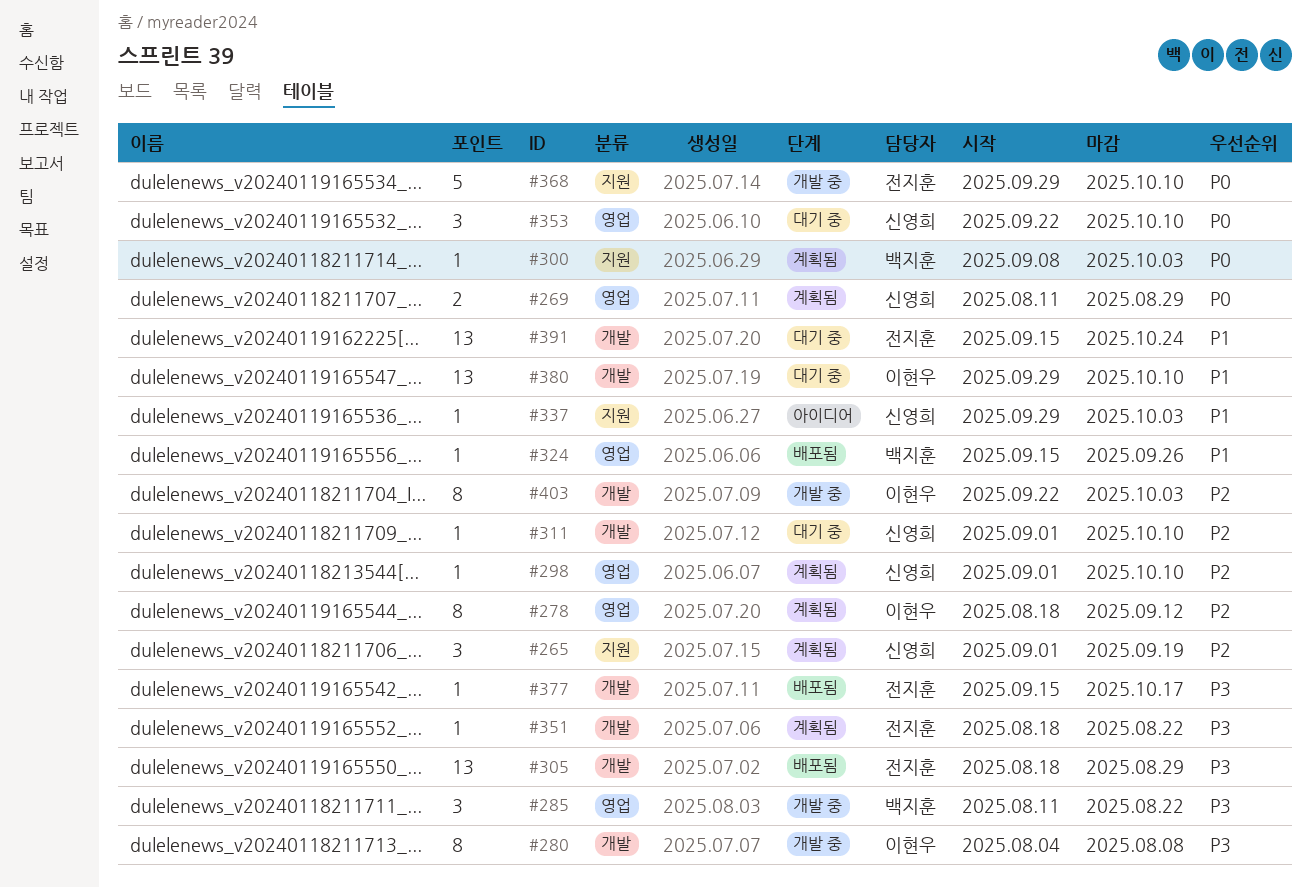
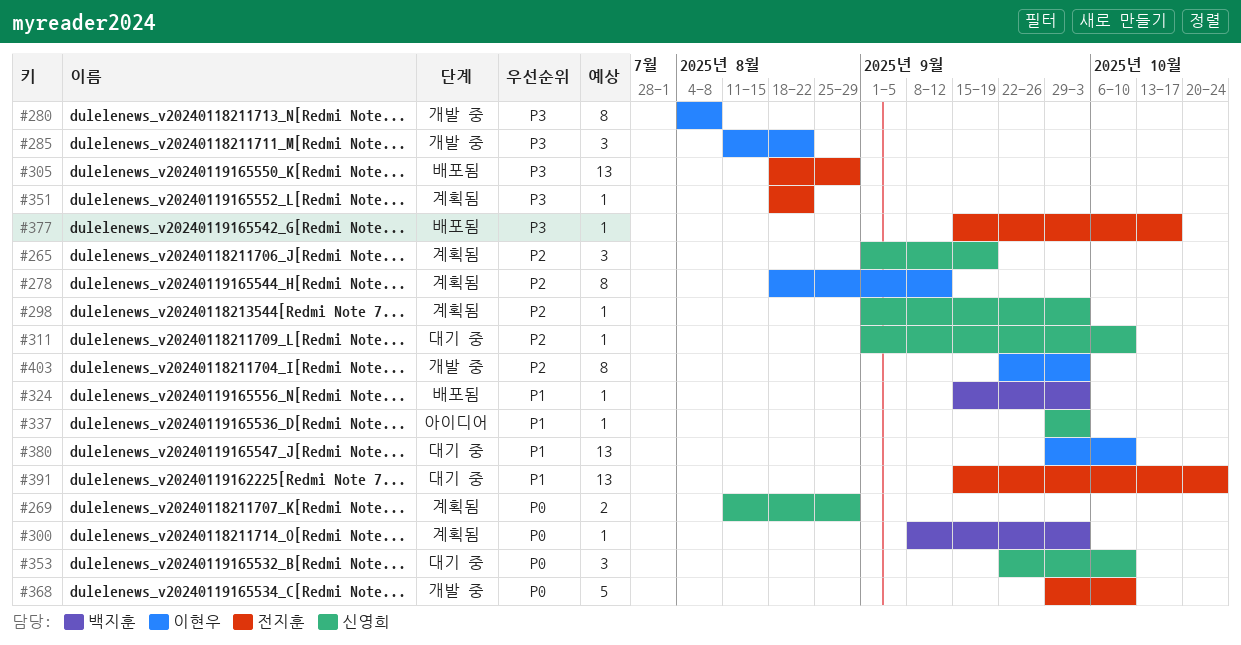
#285, owner: 백지훈 -> 이현우
#298, due: Oct 10 -> Oct 3
#324, due: Sep 26 -> Oct 3

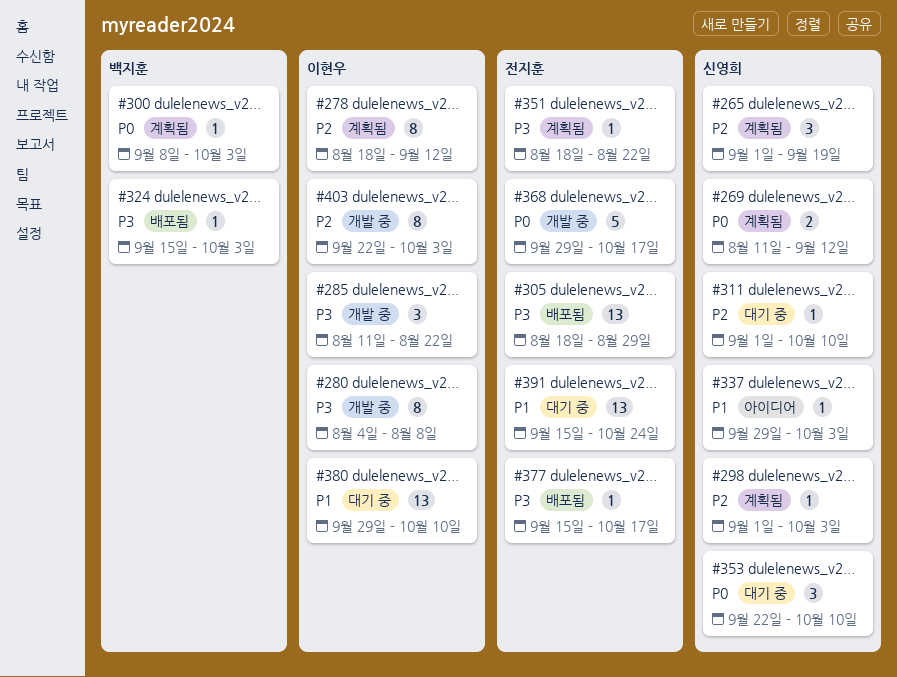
#269, due: Aug 29 -> Sep 12
#324, priority: P1 -> P3
#368, due: Oct 10 -> Oct 17

